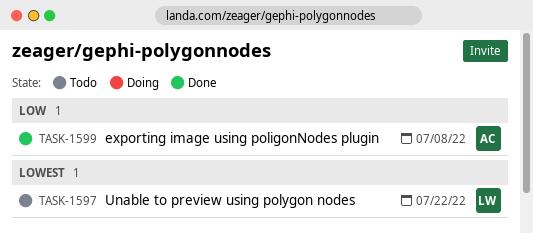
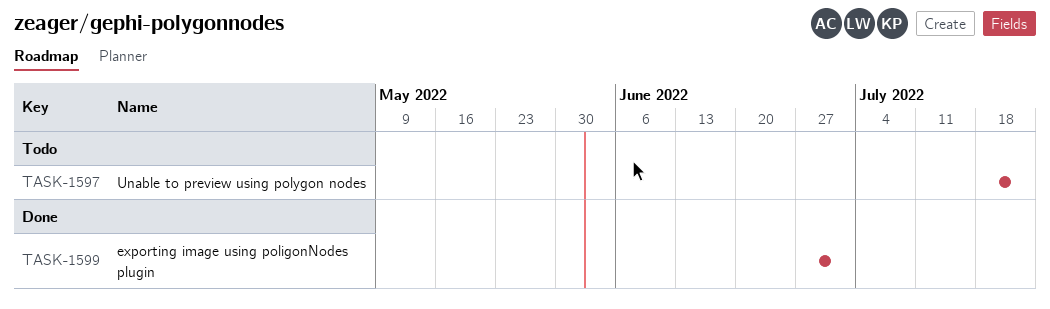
TASK-1599, due: Jul 8 -> Jul 1

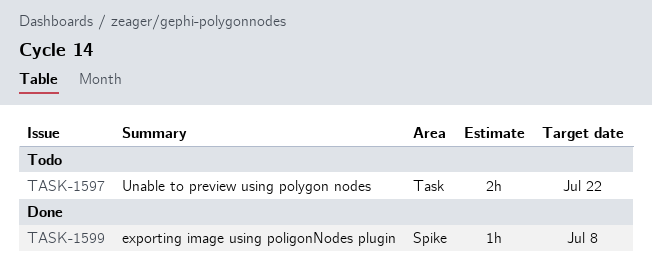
TASK-1599, due: Jul 1 -> Jul 8

